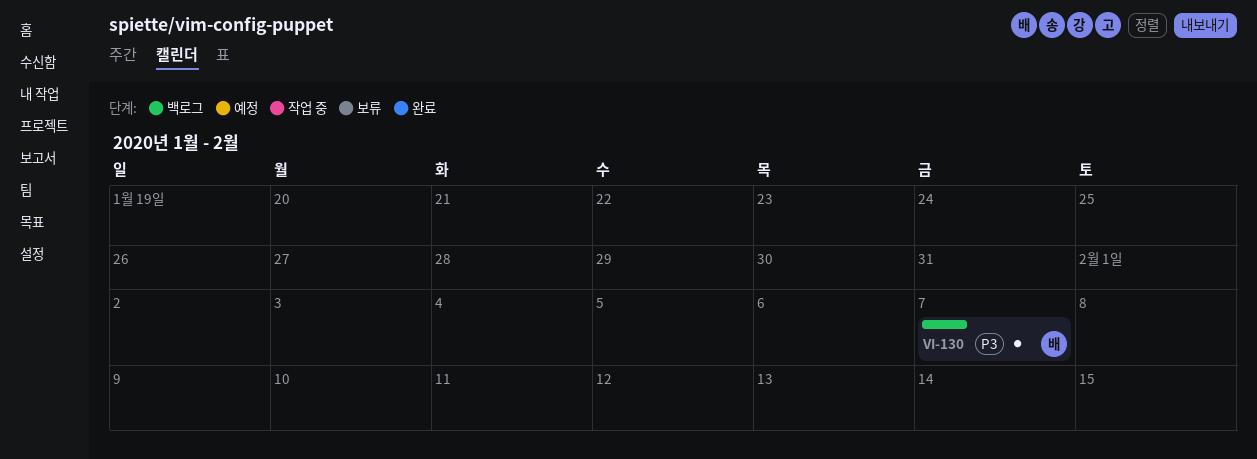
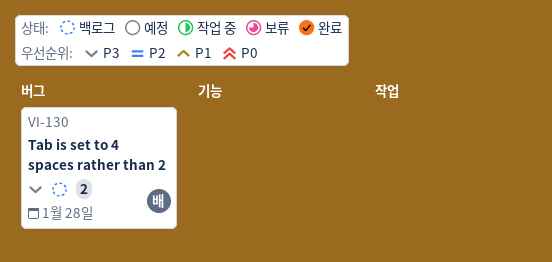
VI-130, estimate: 1 -> 2
VI-130, due: Feb 7 -> Jan 28

